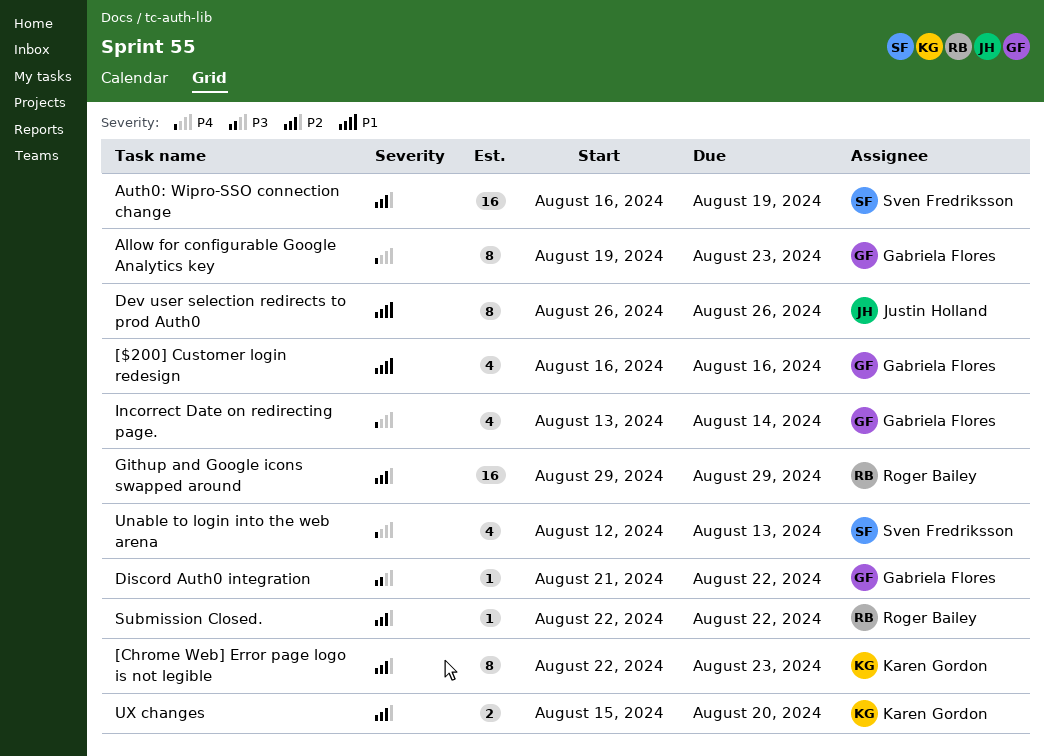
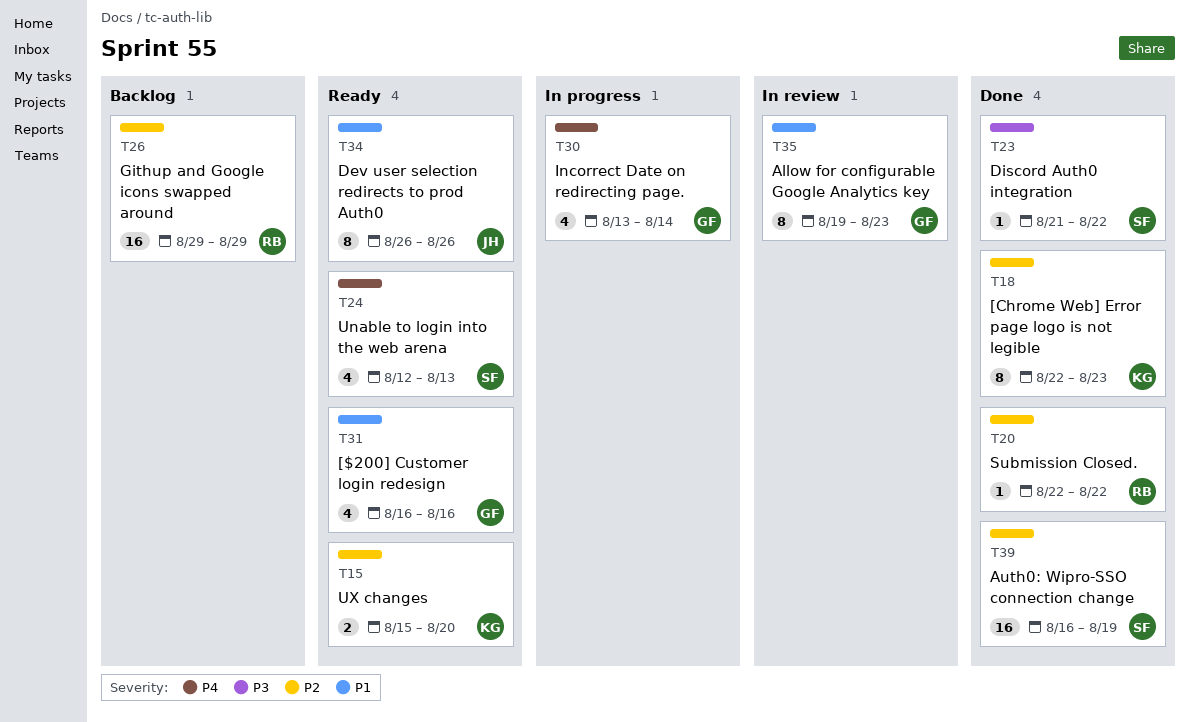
Allow for configurable Google Analytics key, priority: P4 -> P1
Discord Auth0 integration, owner: Gabriela Flores -> Sven Fredriksson

